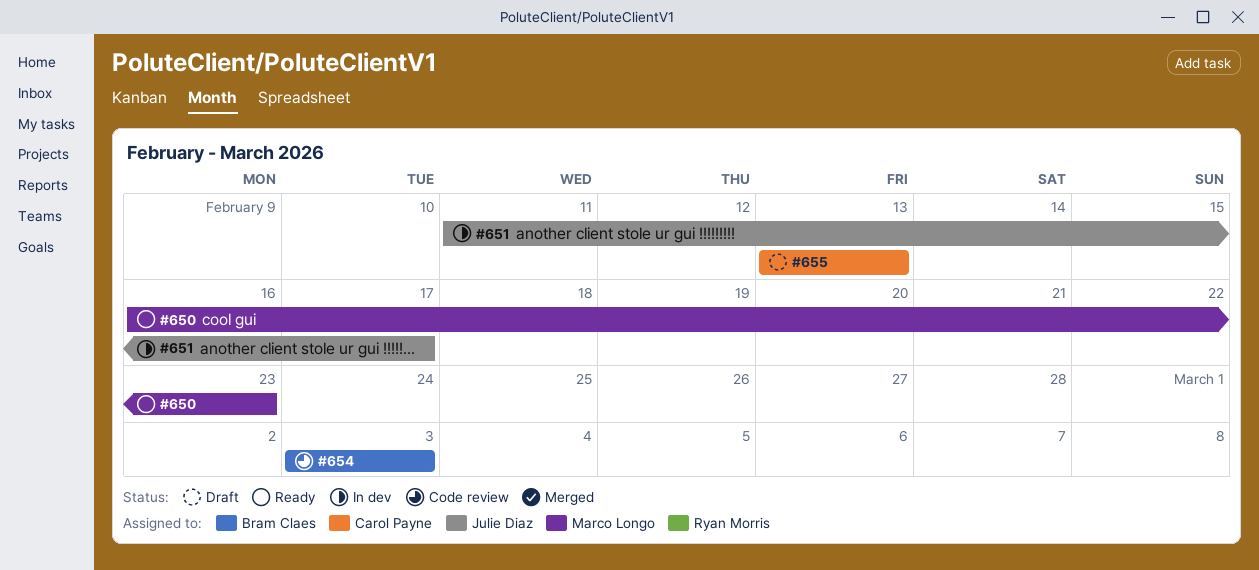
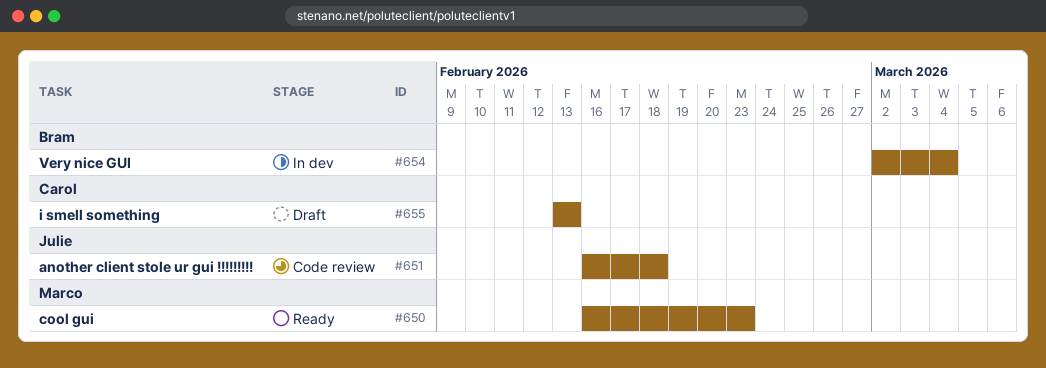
#651, status: In dev -> Code review
#651, start: Feb 11 -> Feb 16
#651, due: Feb 17 -> Feb 18
#654, status: Code review -> In dev
#654, start: Mar 3 -> Mar 2
#654, due: Mar 3 -> Mar 4

